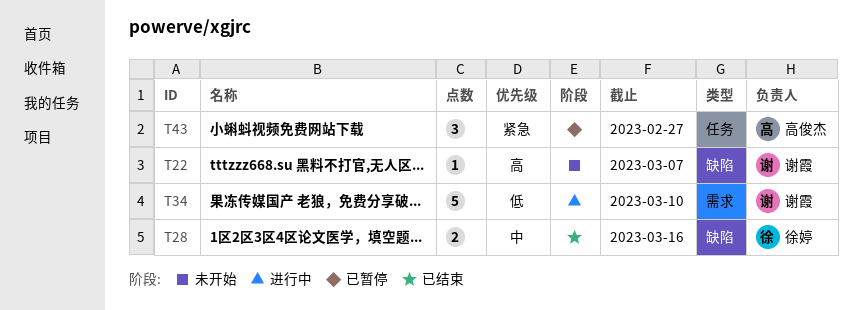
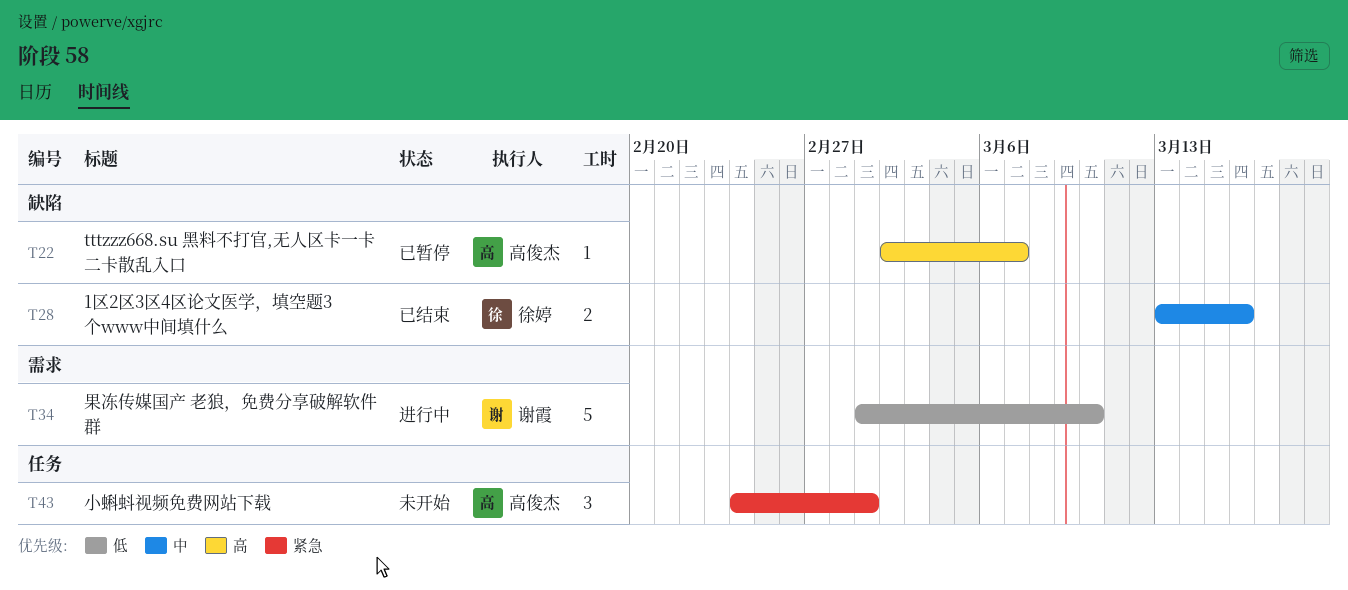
T22, status: 未开始 -> 已暂停
T22, owner: 谢霞 -> 高俊杰
T43, status: 已暂停 -> 未开始
T43, due: Feb 27 -> Mar 1

